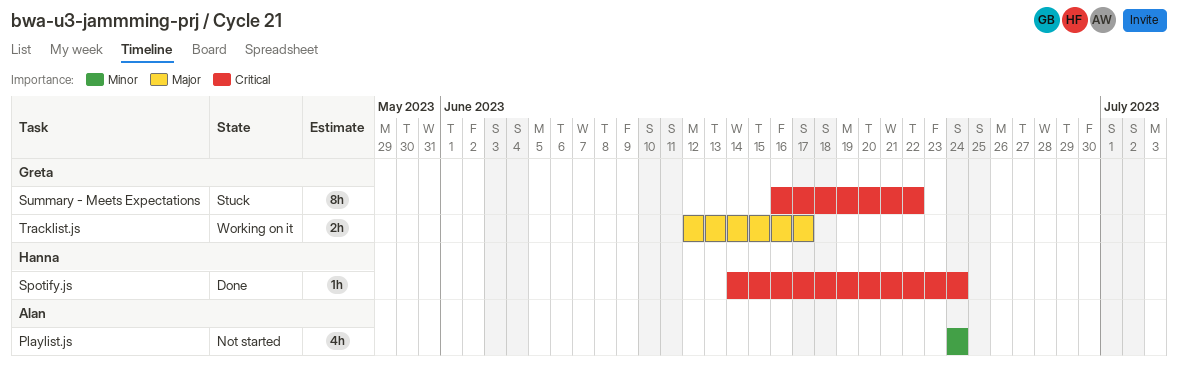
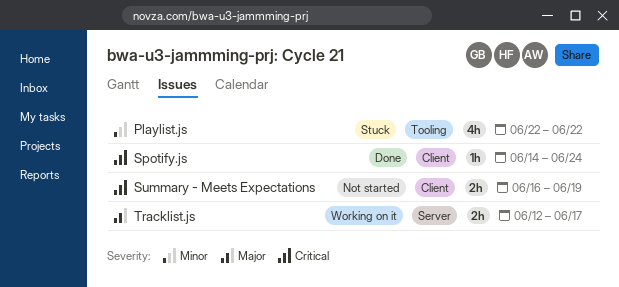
Playlist.js, status: Not started -> Stuck
Playlist.js, start: Jun 24 -> Jun 22
Playlist.js, due: Jun 24 -> Jun 22
Summary - Meets Expectations, status: Stuck -> Not started
Summary - Meets Expectations, estimate: 8h -> 2h
Summary - Meets Expectations, due: Jun 22 -> Jun 19

